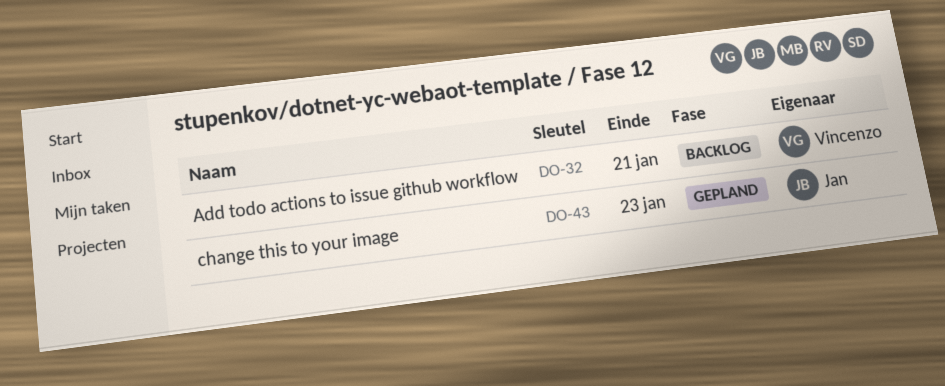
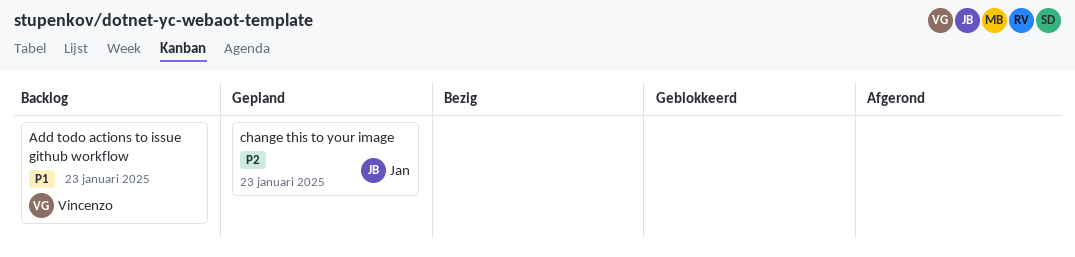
Add todo actions to issue github workflow, due: Jan 21 -> Jan 23

